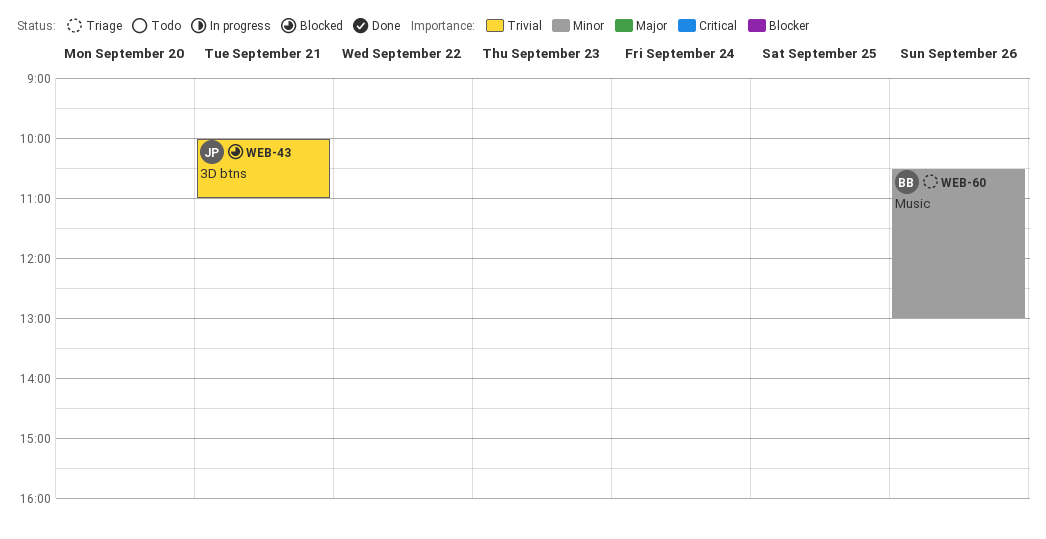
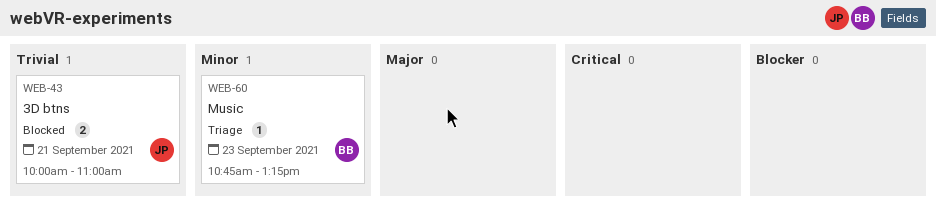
WEB-60, day: Sep 26 -> Sep 23
WEB-60, begins: 10:30 -> 10:45
WEB-60, ends: 13:00 -> 13:15

